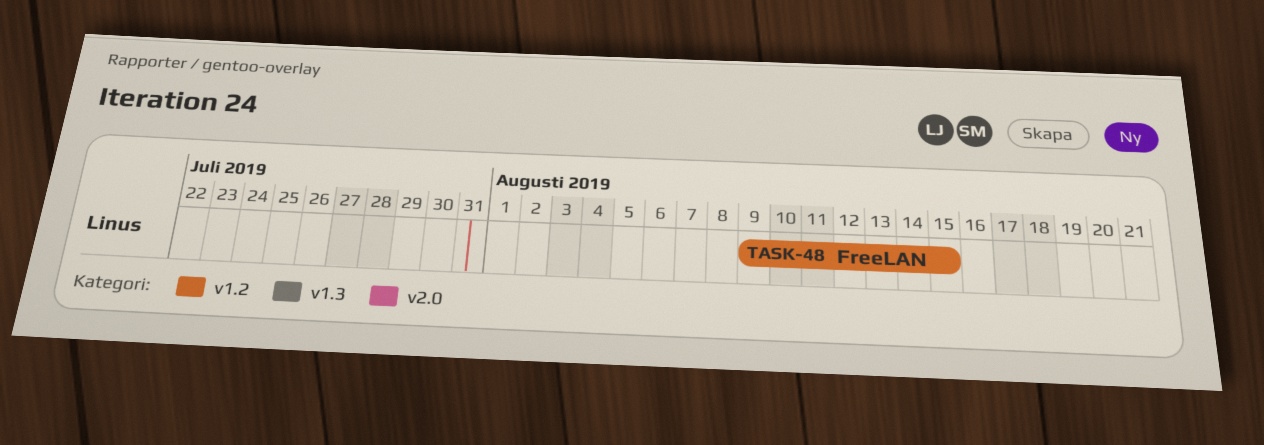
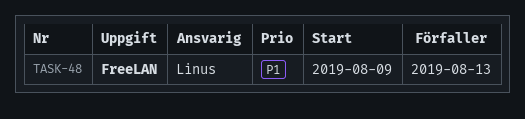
TASK-48, due: Aug 15 -> Aug 13

